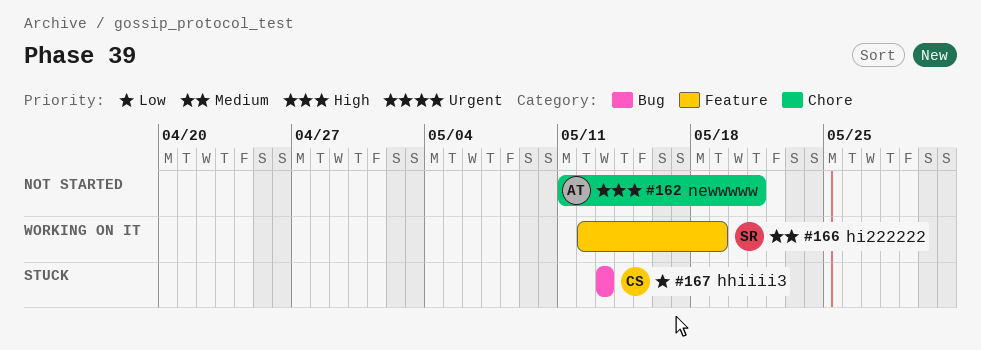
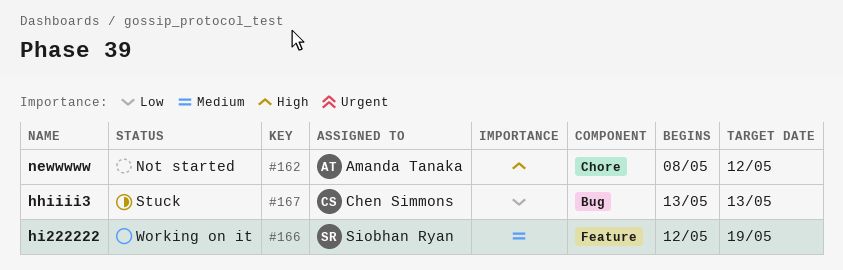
#162, start: May 11 -> May 8
#162, due: May 21 -> May 12

